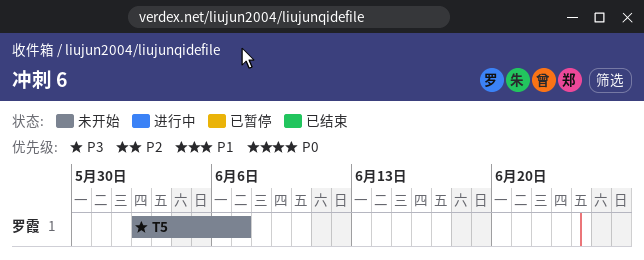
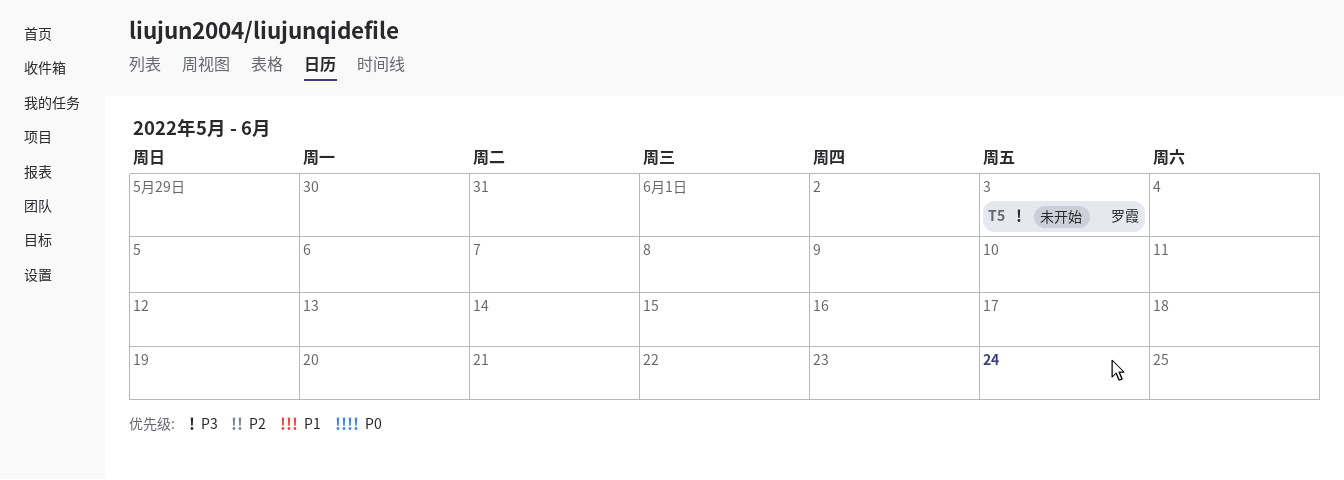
T5, due: Jun 7 -> Jun 3

